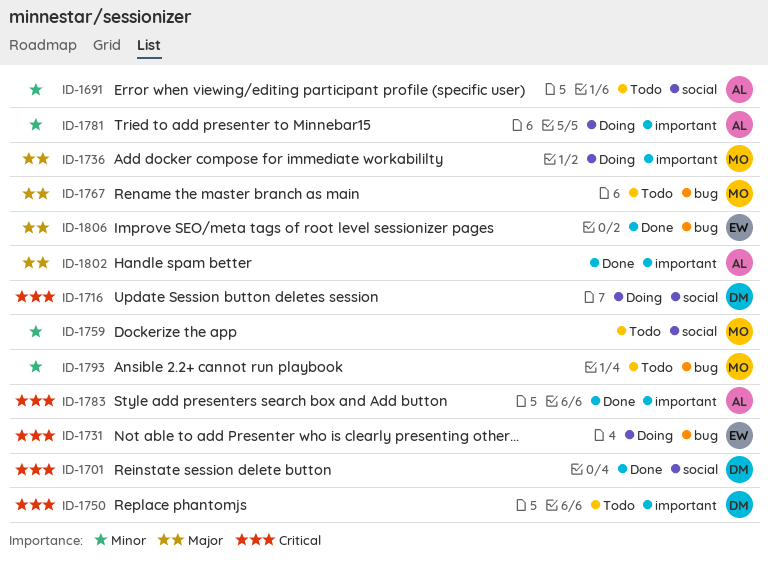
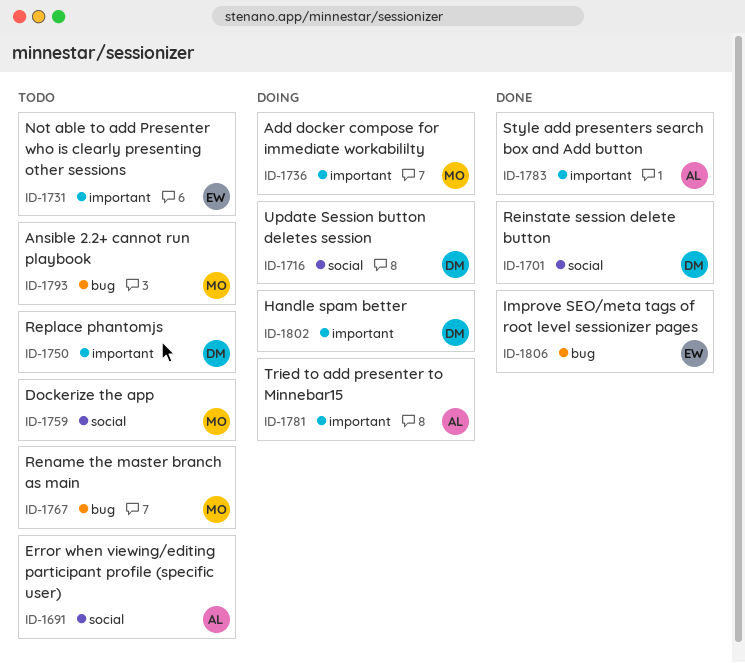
ID-1731, status: Doing -> Todo
ID-1731, label: bug -> important
ID-1802, status: Done -> Doing
ID-1802, owner: AL -> DM

